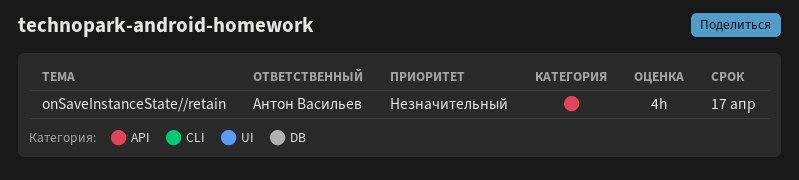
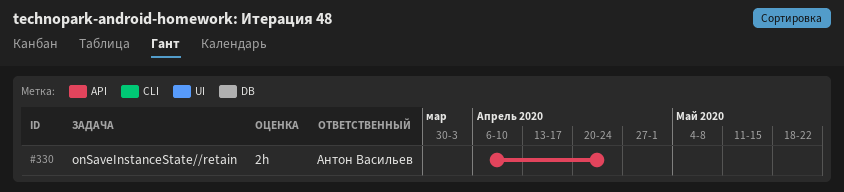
onSaveInstanceState//retain, estimate: 4h -> 2h
onSaveInstanceState//retain, due: Apr 17 -> Apr 24

